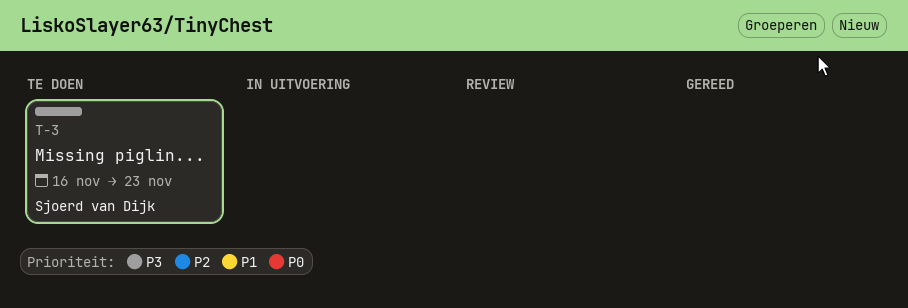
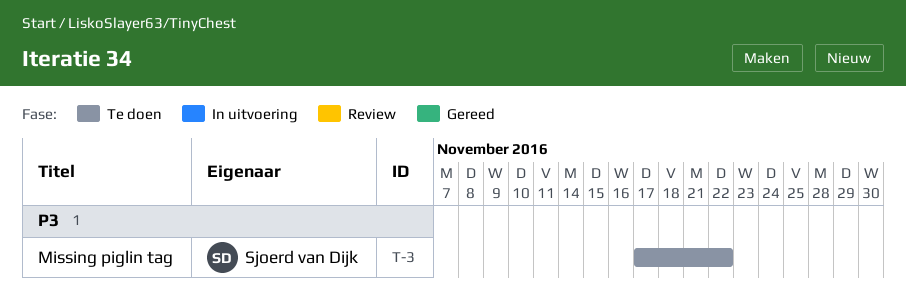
T-3, start: Nov 16 -> Nov 17
T-3, due: Nov 23 -> Nov 22

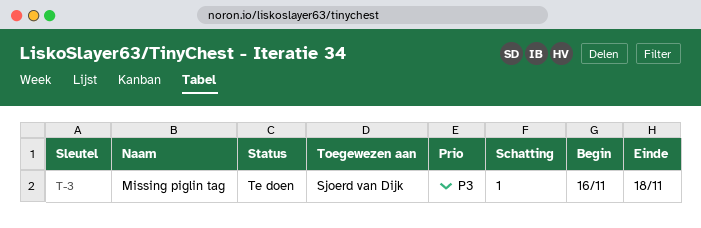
T-3, start: Nov 17 -> Nov 16
T-3, due: Nov 22 -> Nov 18

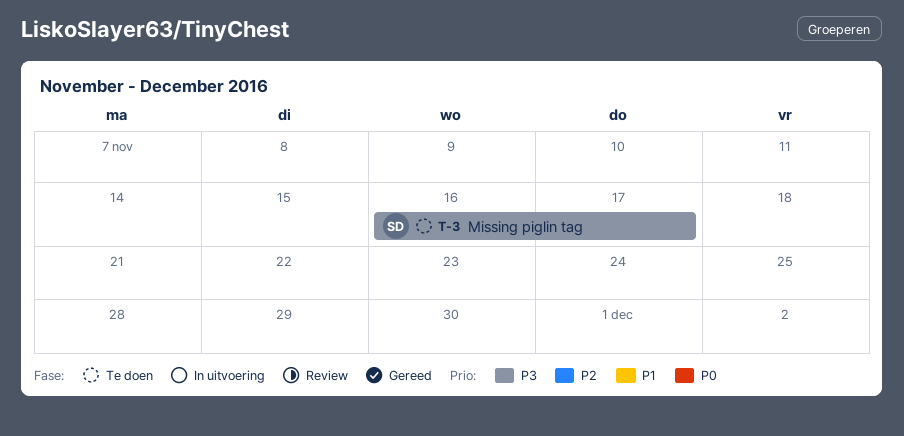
T-3, due: Nov 18 -> Nov 17

